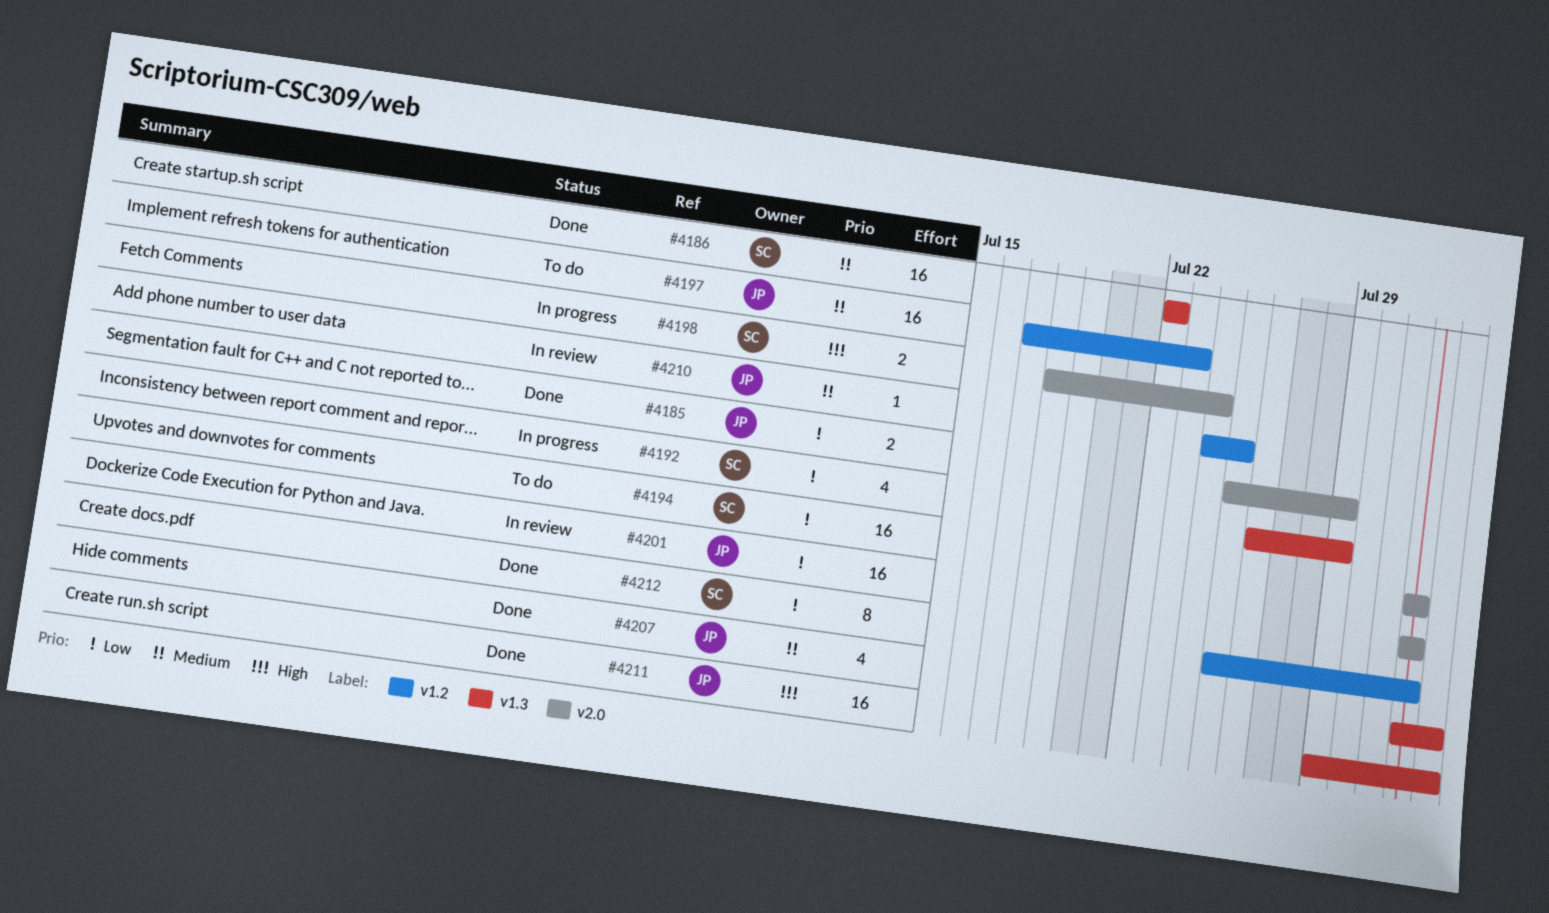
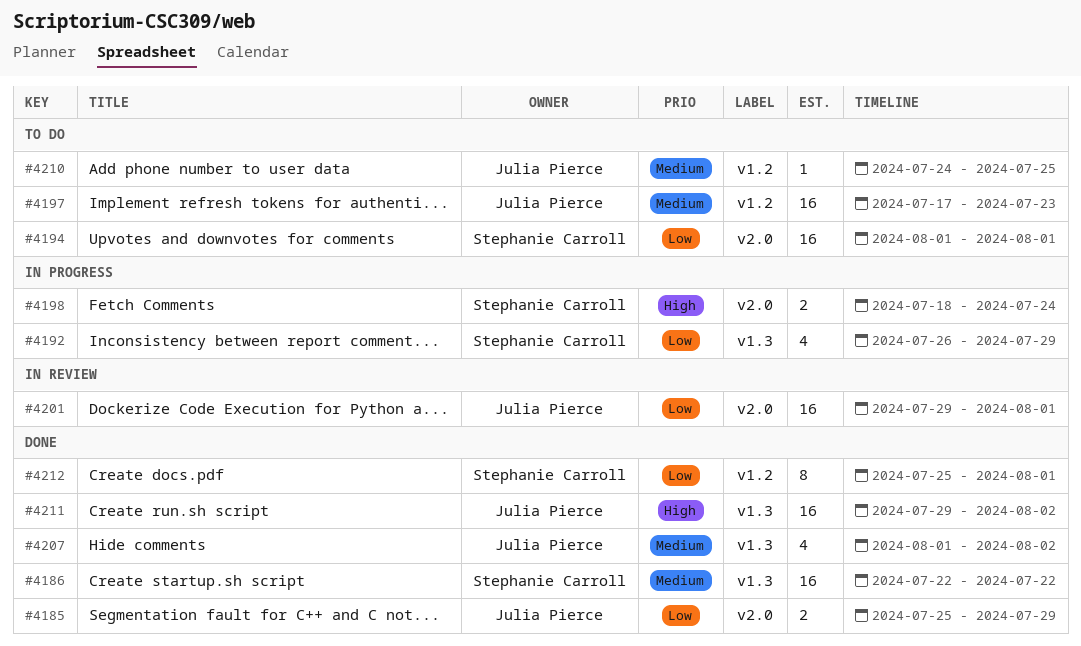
#4201, start: Aug 1 -> Jul 29
#4210, status: In review -> To do

